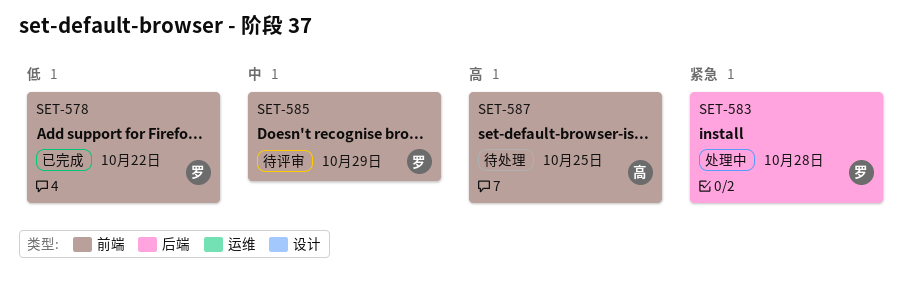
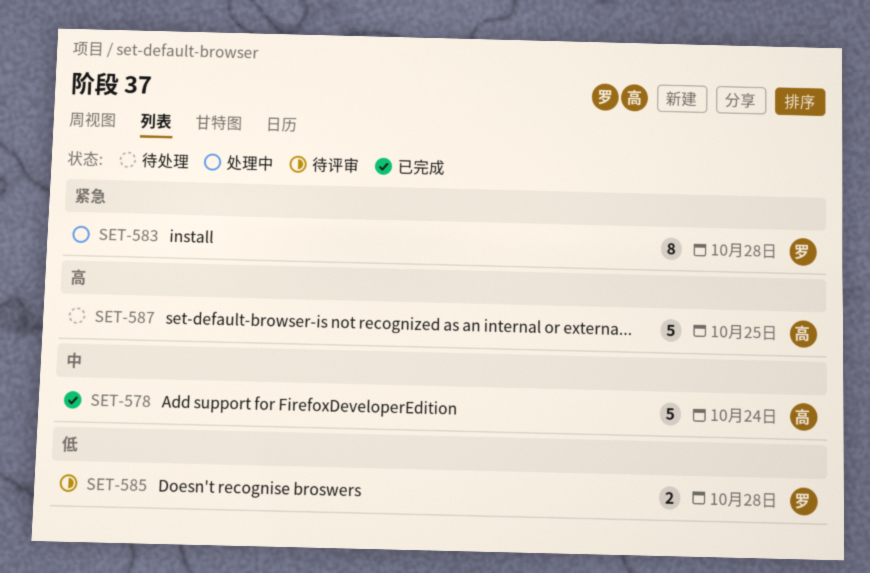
SET-578, owner: 罗 -> 高
SET-578, priority: 低 -> 中
SET-578, due: Oct 22 -> Oct 24
SET-585, priority: 中 -> 低
SET-585, due: Oct 29 -> Oct 28

